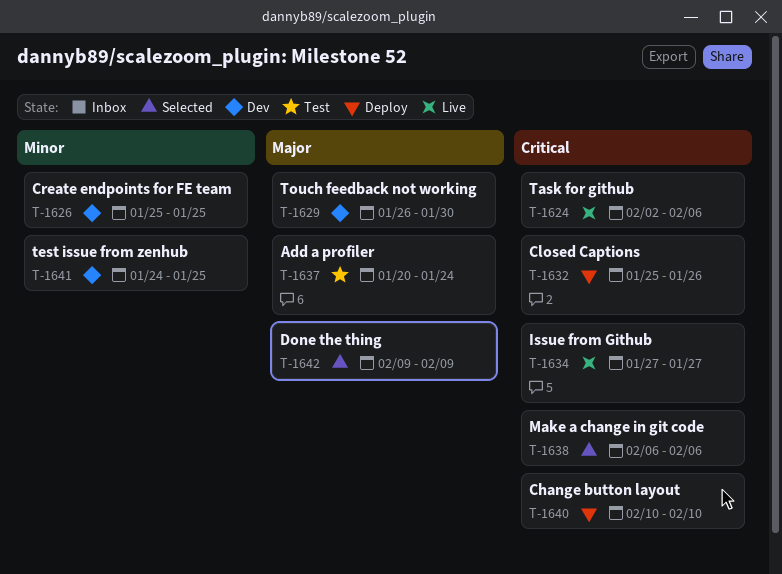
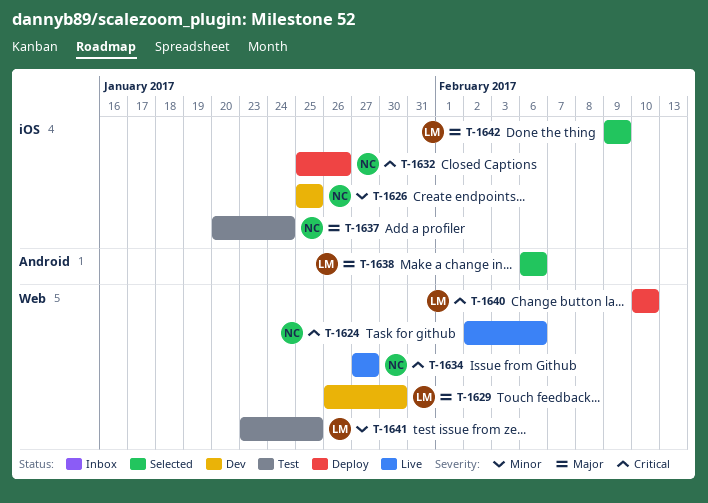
T-1638, priority: Critical -> Major
T-1641, status: Dev -> Test
T-1641, start: Jan 24 -> Jan 23

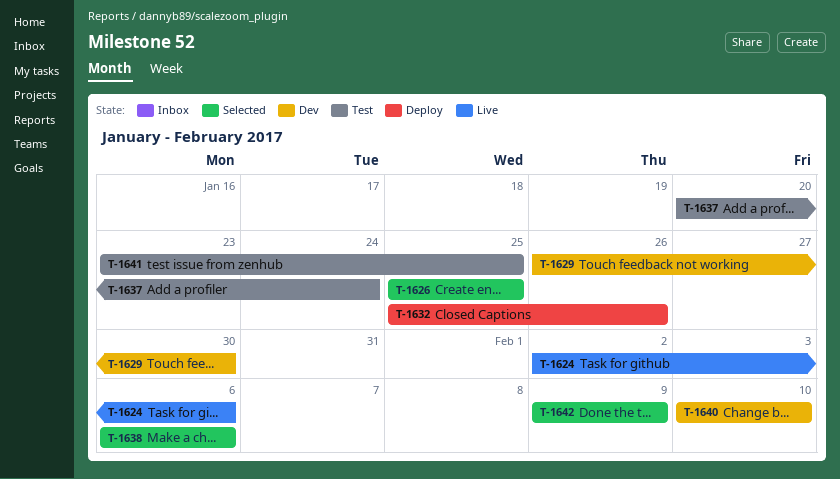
T-1626, status: Dev -> Selected
T-1634: present -> none
T-1640, status: Deploy -> Dev

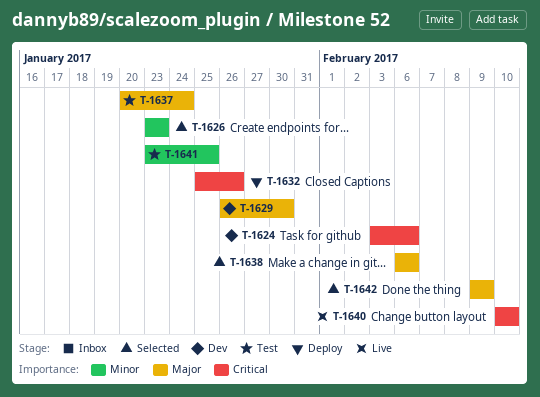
T-1624, status: Live -> Dev
T-1624, start: Feb 2 -> Feb 3
T-1626, start: Jan 25 -> Jan 23
T-1626, due: Jan 25 -> Jan 23
T-1640, status: Dev -> Live

